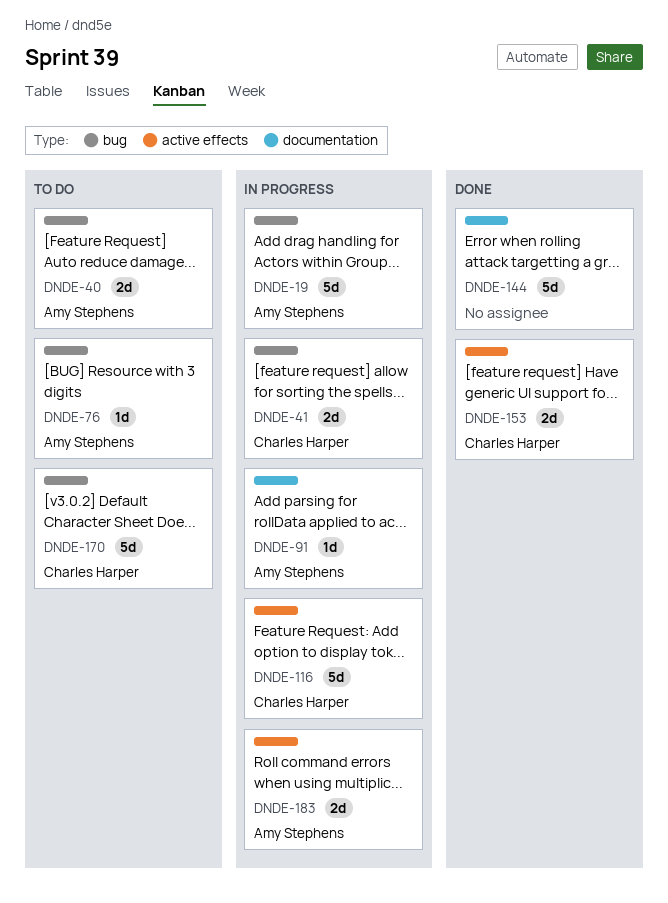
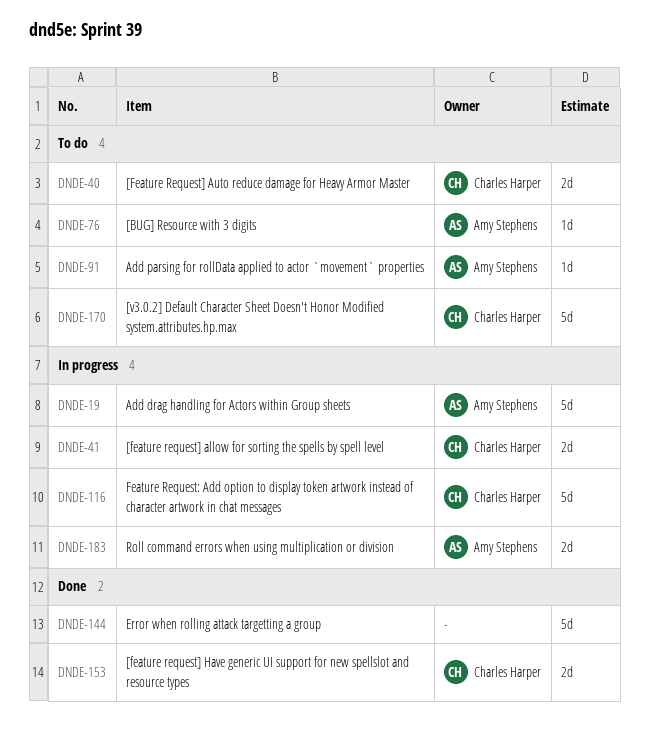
DNDE-40, owner: Amy Stephens -> Charles Harper
DNDE-91, status: In progress -> To do

